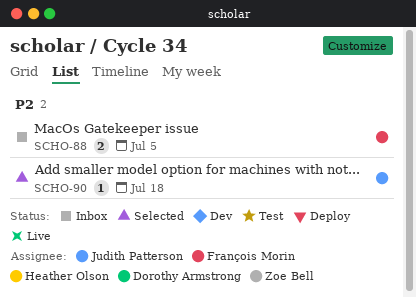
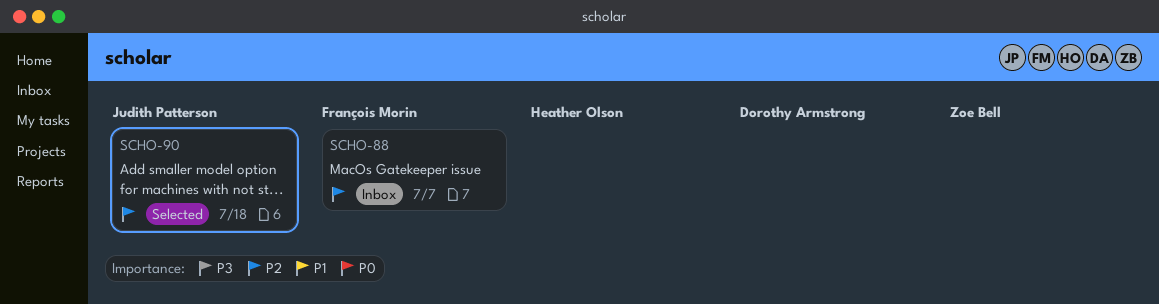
SCHO-88, due: Jul 5 -> Jul 7

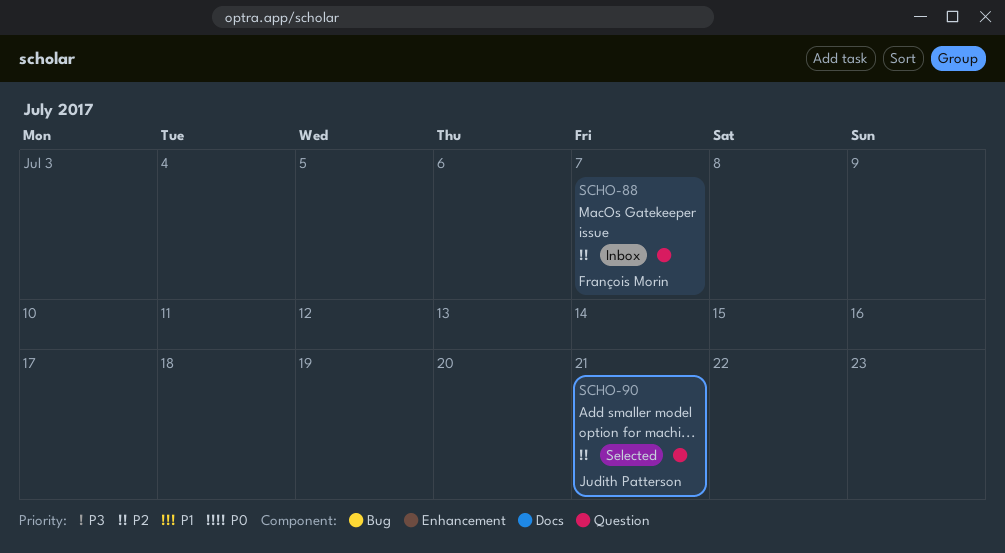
SCHO-90, due: Jul 18 -> Jul 21

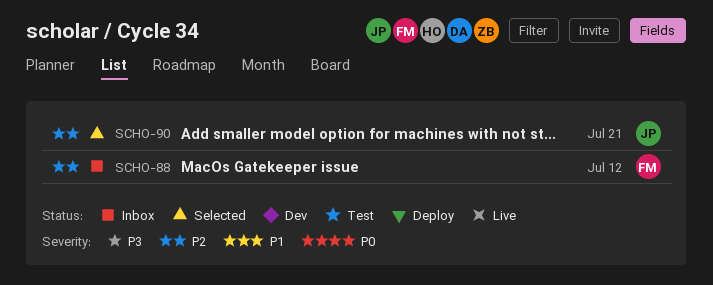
SCHO-88, due: Jul 7 -> Jul 12

